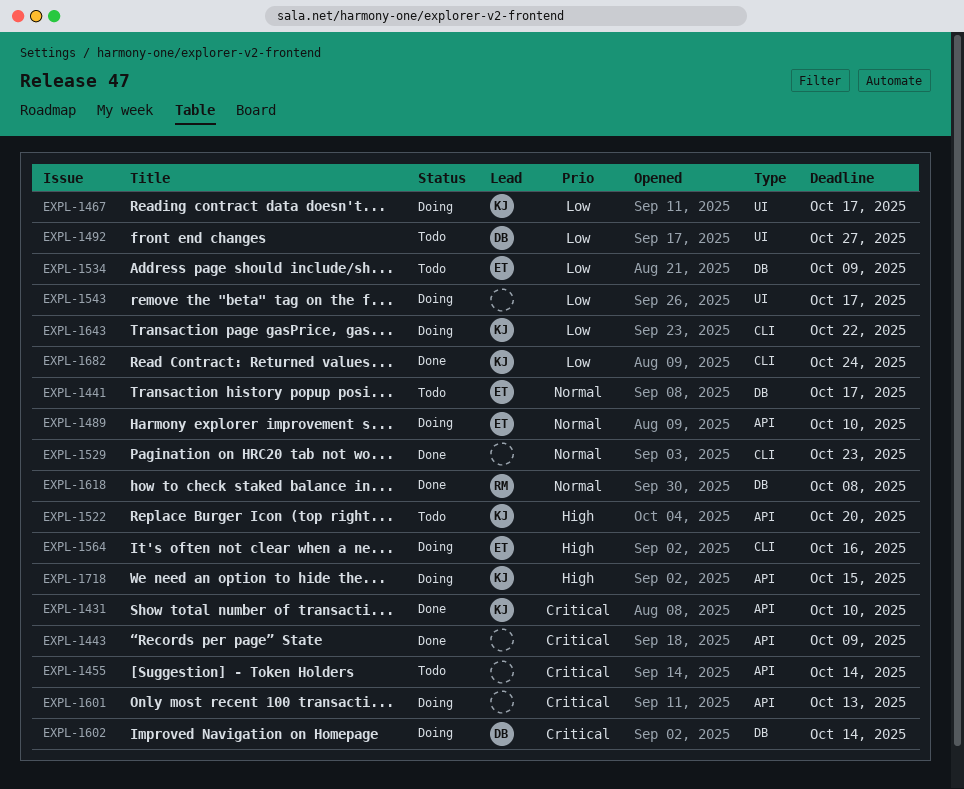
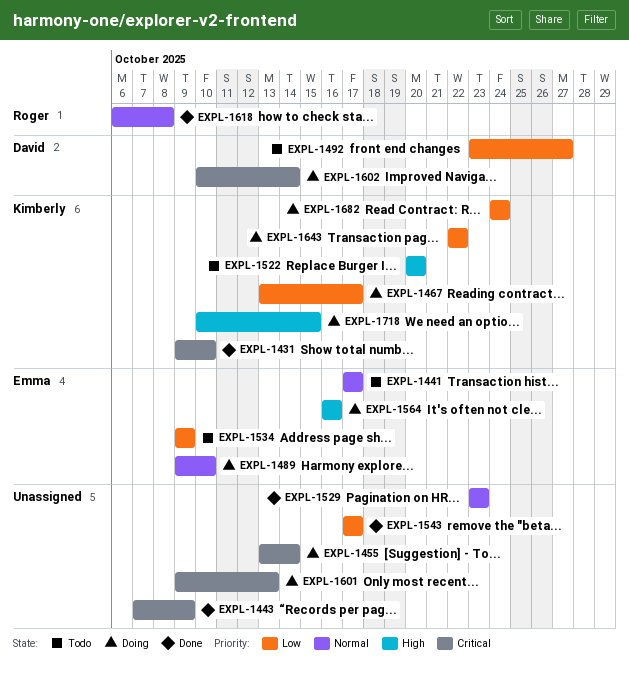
EXPL-1455, status: Todo -> Doing
EXPL-1543, status: Doing -> Done
EXPL-1682, status: Done -> Doing

